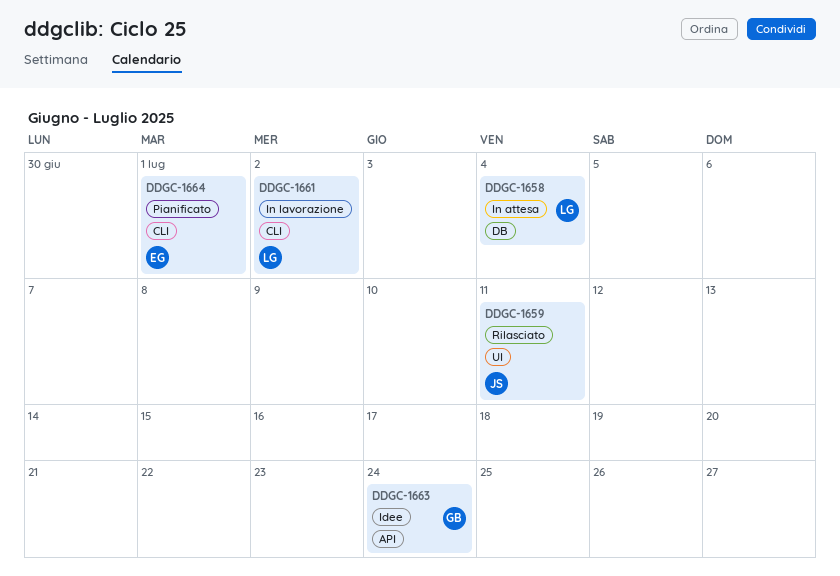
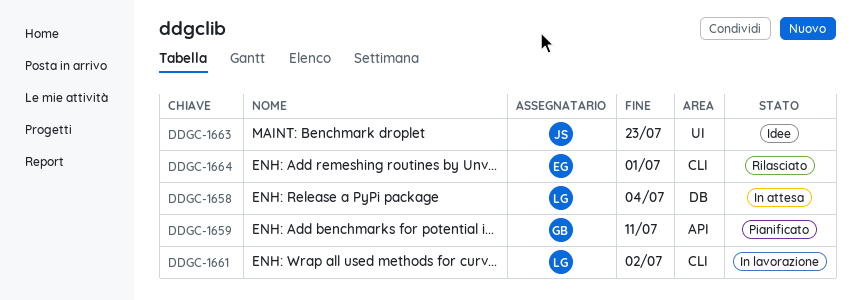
DDGC-1659, status: Rilasciato -> Pianificato
DDGC-1659, owner: JS -> GB
DDGC-1659, label: UI -> API
DDGC-1663, owner: GB -> JS
DDGC-1663, label: API -> UI
DDGC-1663, due: Jul 24 -> Jul 23
DDGC-1664, status: Pianificato -> Rilasciato

